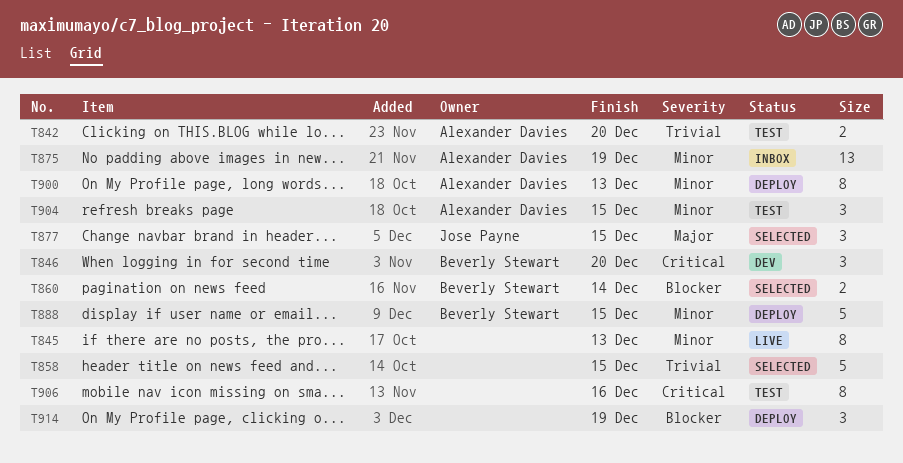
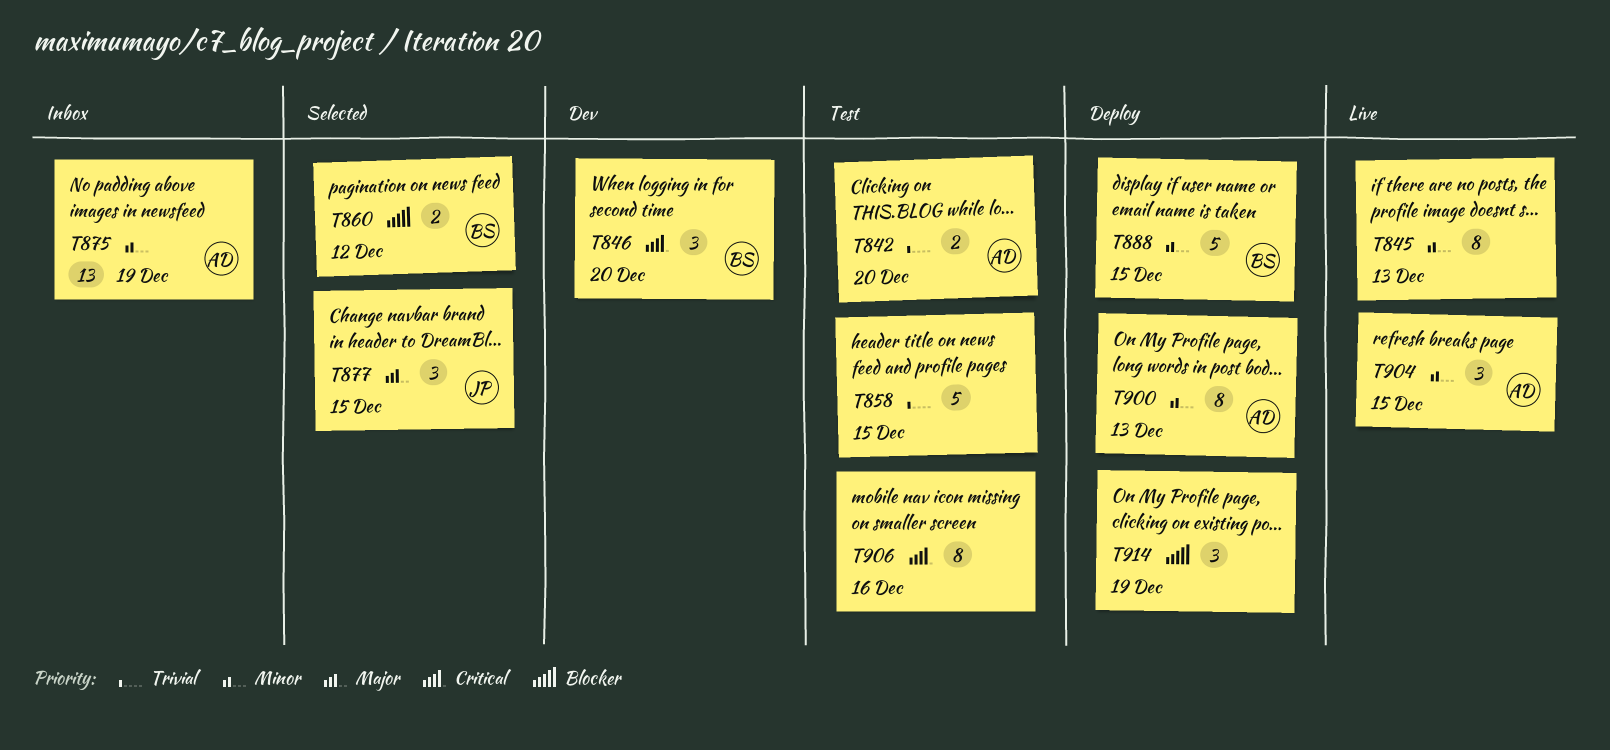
T858, status: Selected -> Test
T860, due: Dec 14 -> Dec 12
T904, status: Test -> Live

